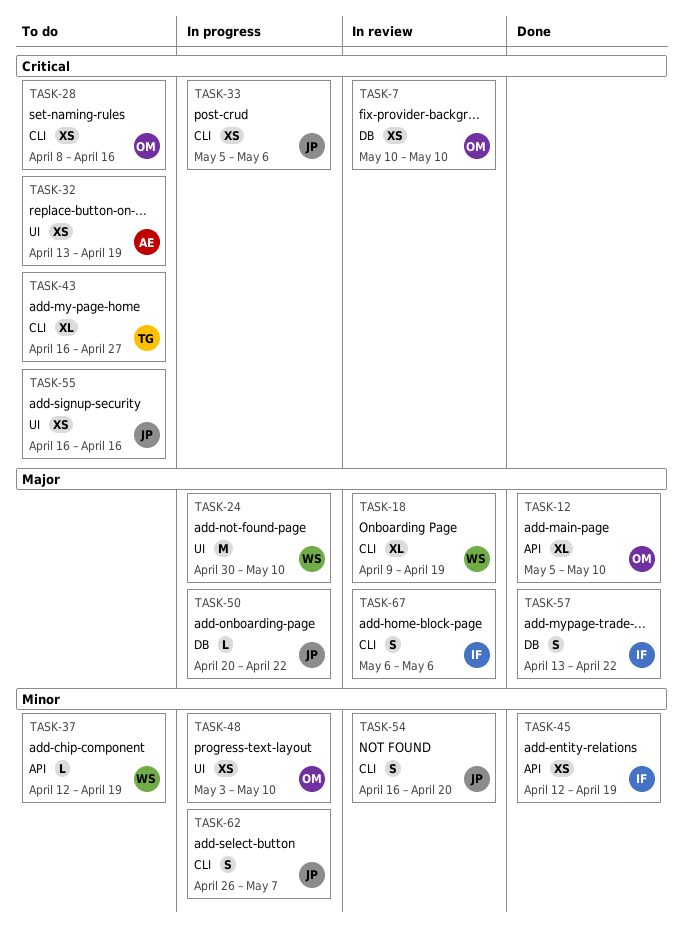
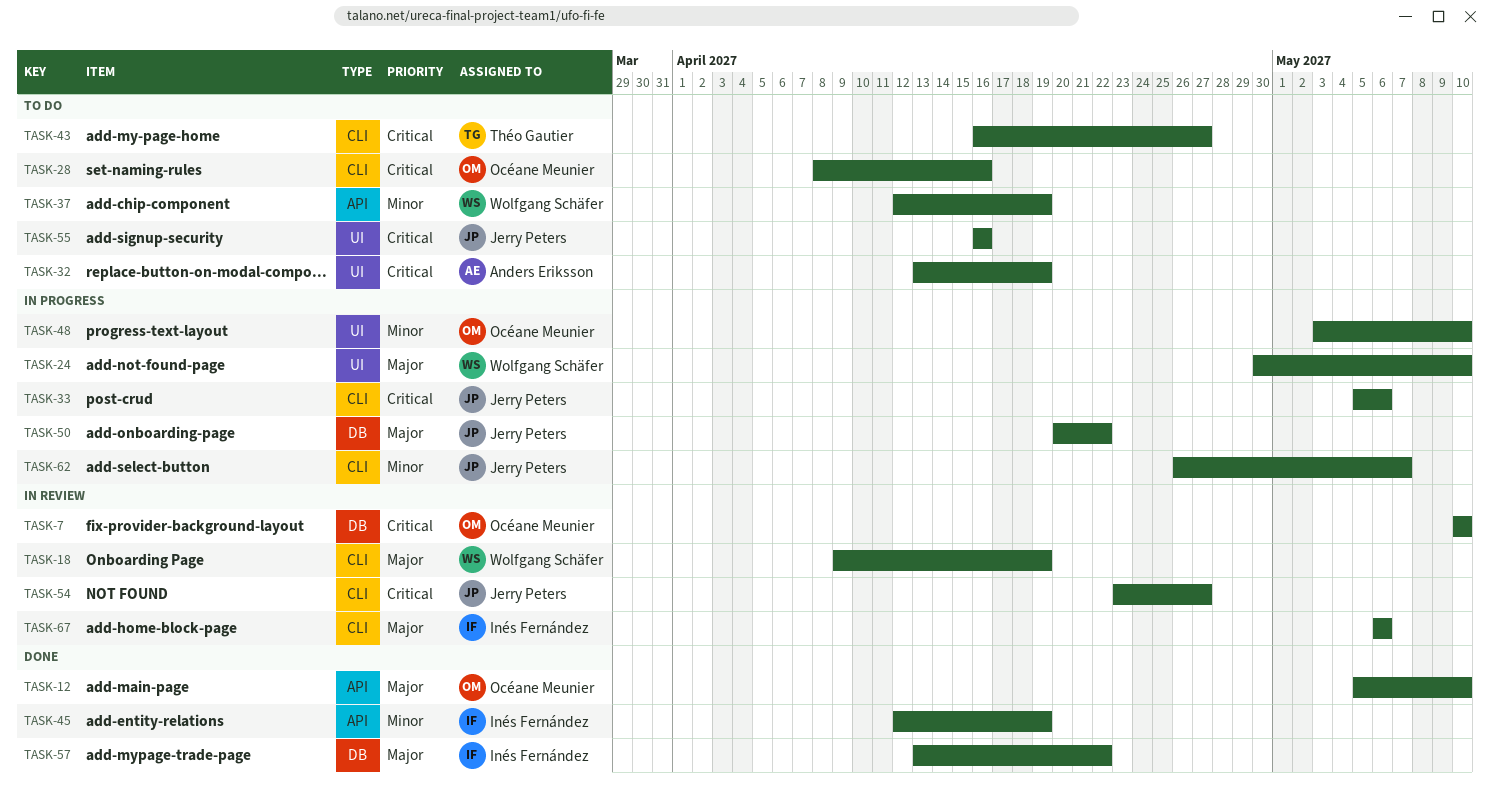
TASK-54, priority: Minor -> Critical
TASK-54, start: Apr 16 -> Apr 23
TASK-54, due: Apr 20 -> Apr 27

